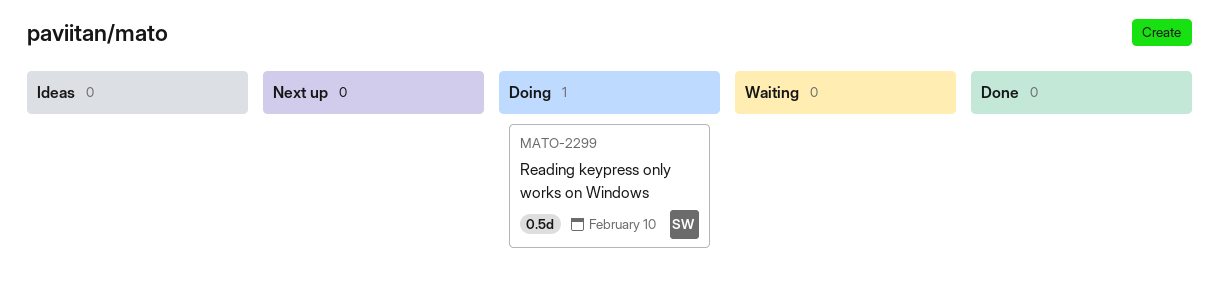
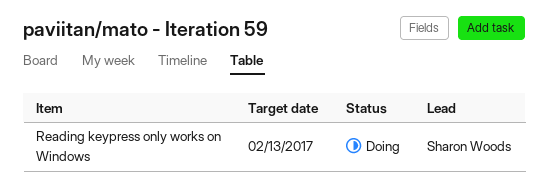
Reading keypress only works on Windows, due: Feb 10 -> Feb 13

